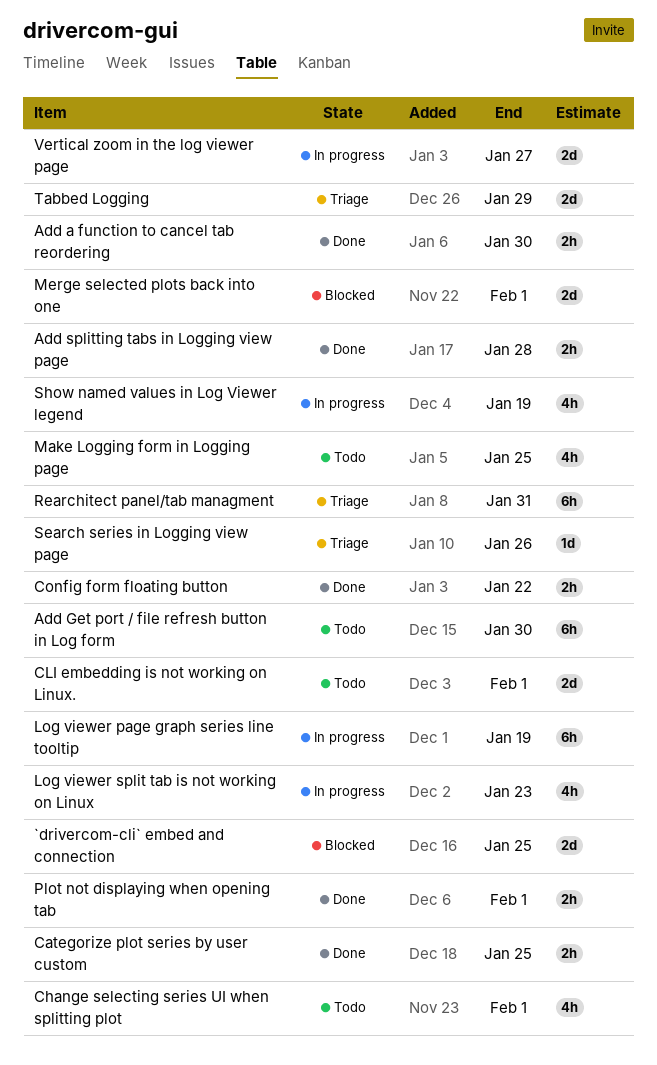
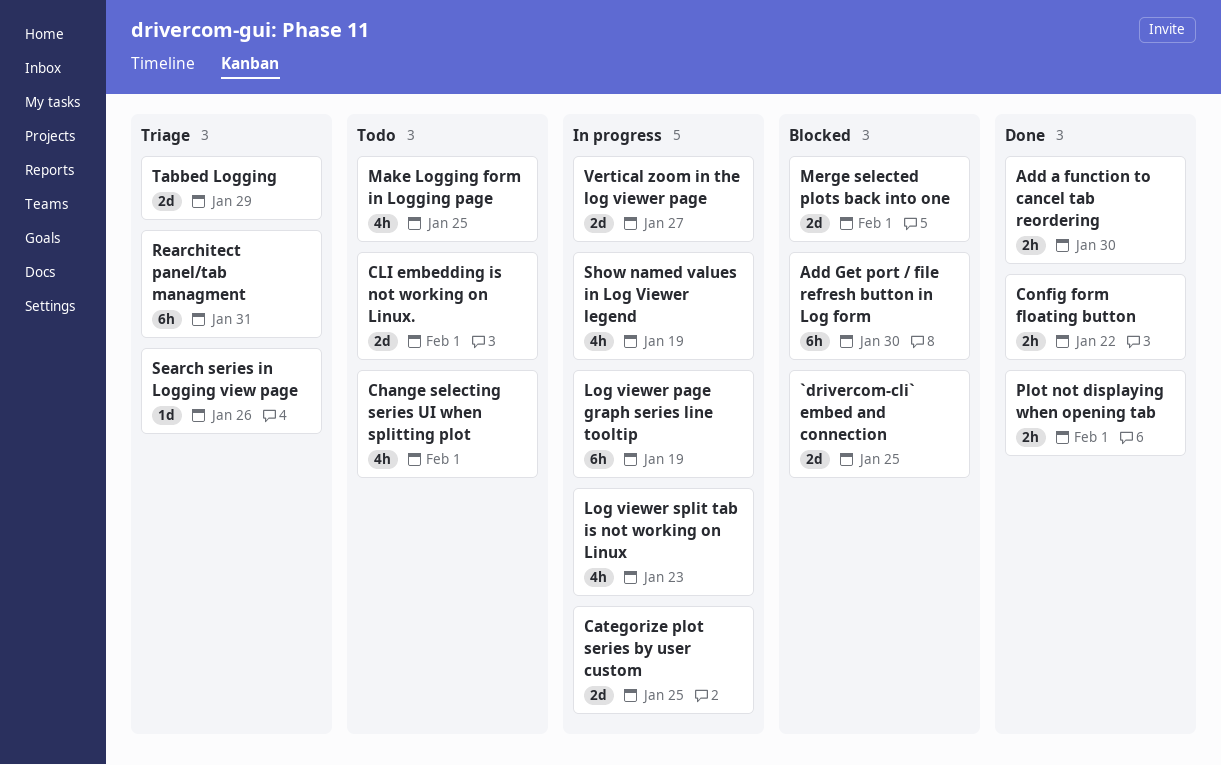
Add Get port / file refresh button in Log form, status: Todo -> Blocked
Add splitting tabs in Logging view page: present -> none
Categorize plot series by user custom, status: Done -> In progress
Categorize plot series by user custom, estimate: 2h -> 2d

